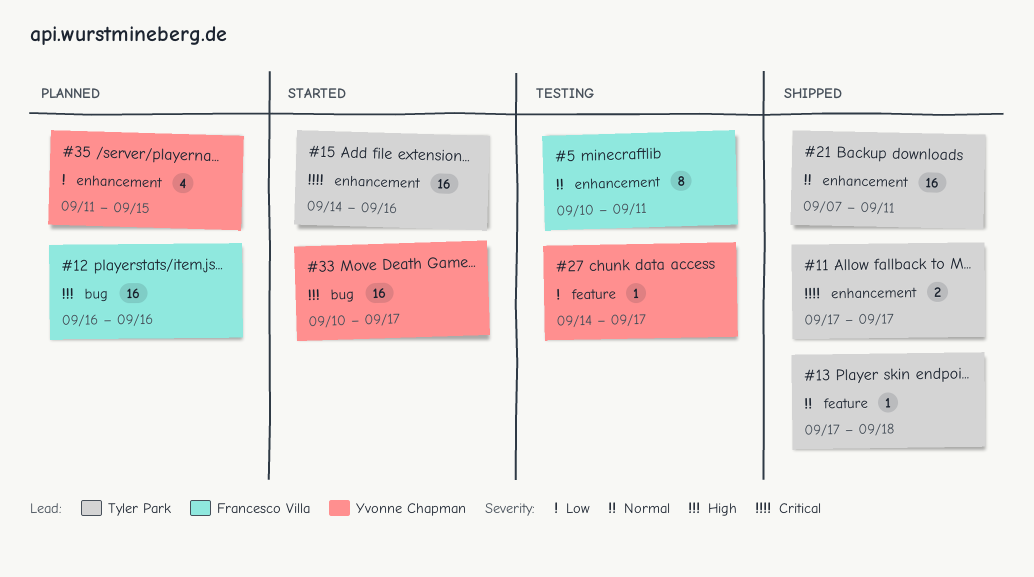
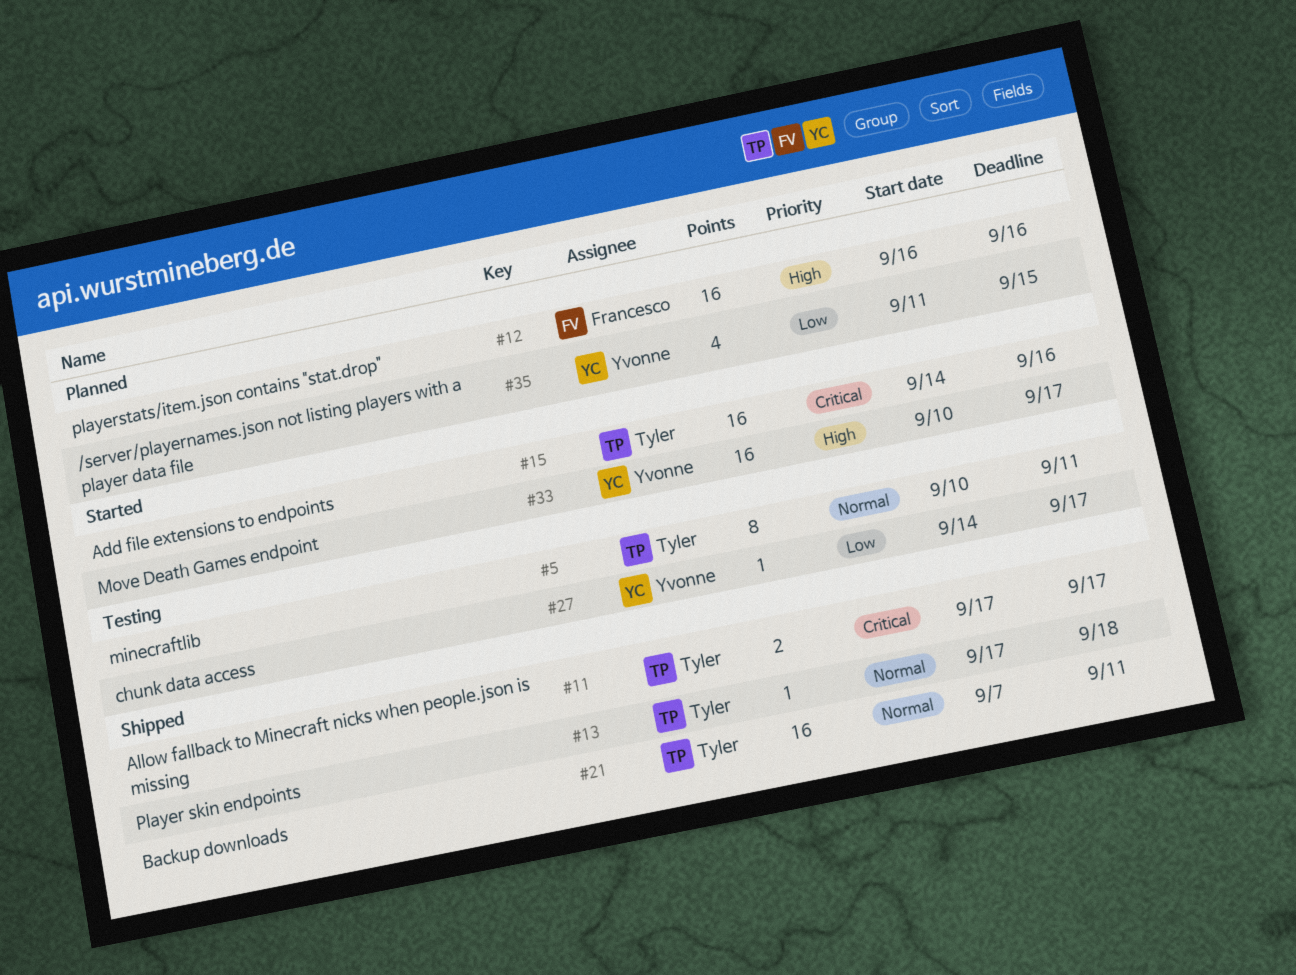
#5, owner: Francesco Villa -> Tyler Park

